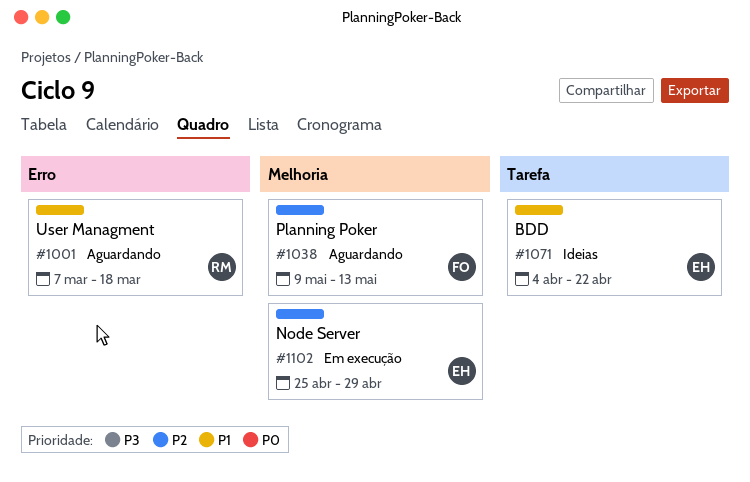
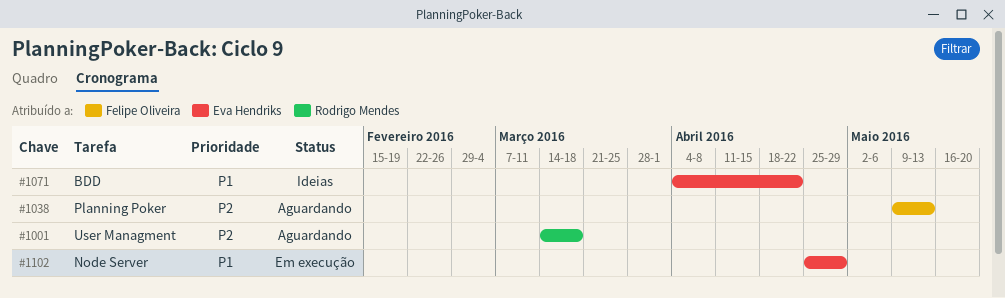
#1001, priority: P1 -> P2
#1001, start: Mar 7 -> Mar 14
#1102, priority: P2 -> P1

